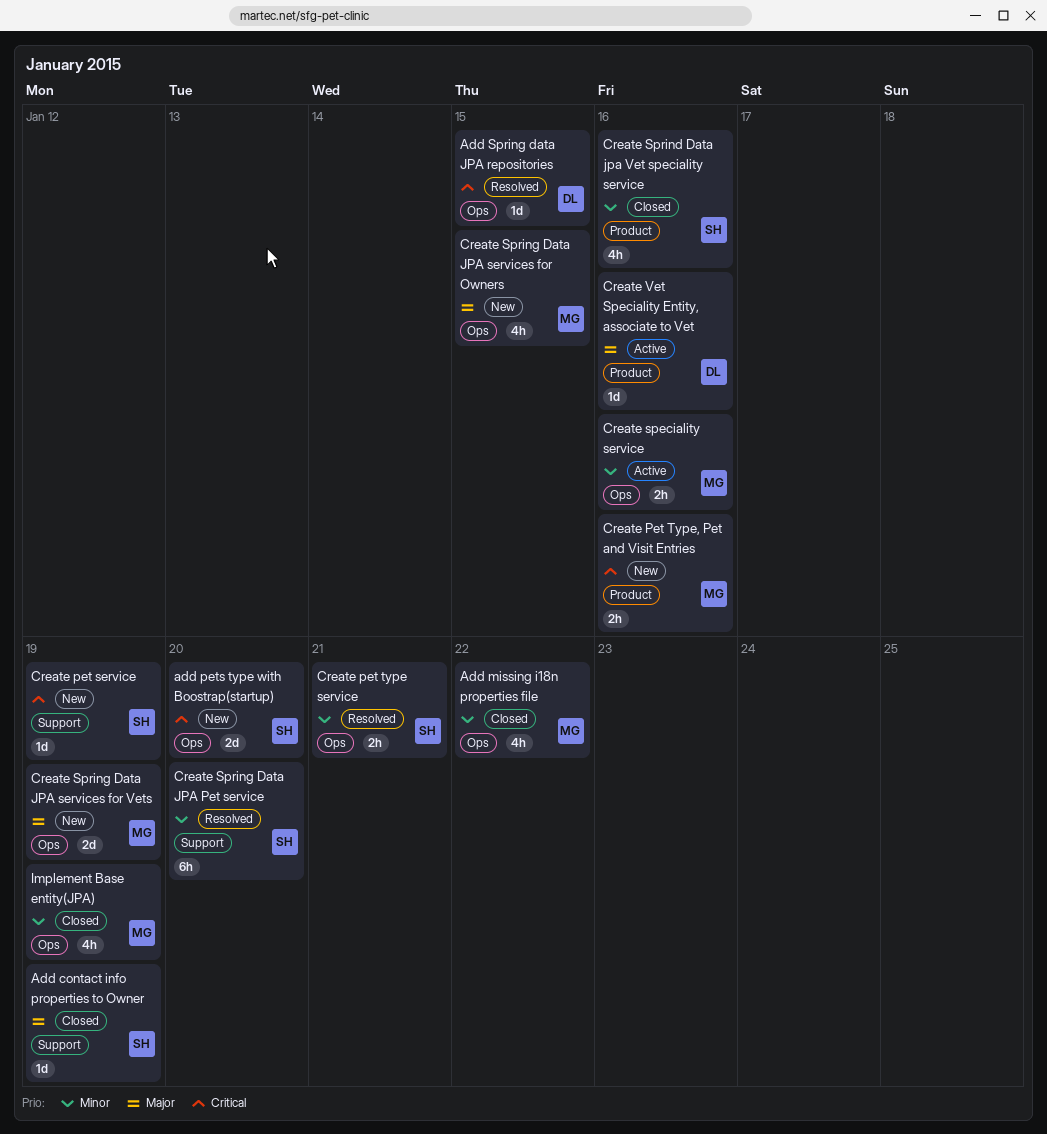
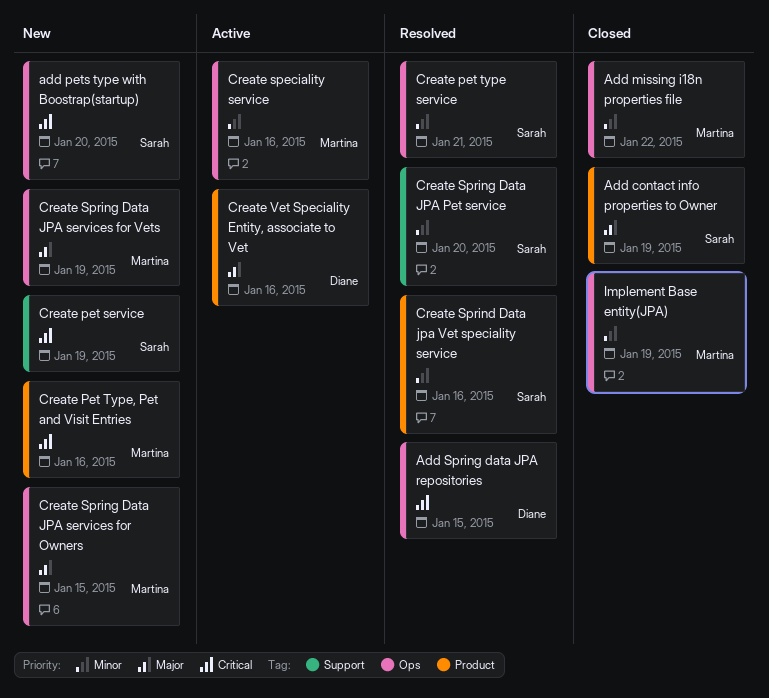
Add contact info properties to Owner, label: Support -> Product
Create Sprind Data jpa Vet speciality service, status: Closed -> Resolved

